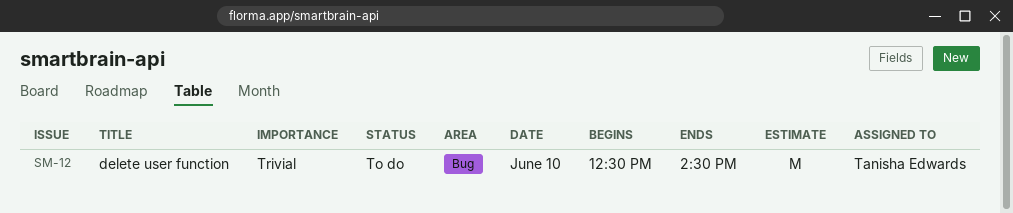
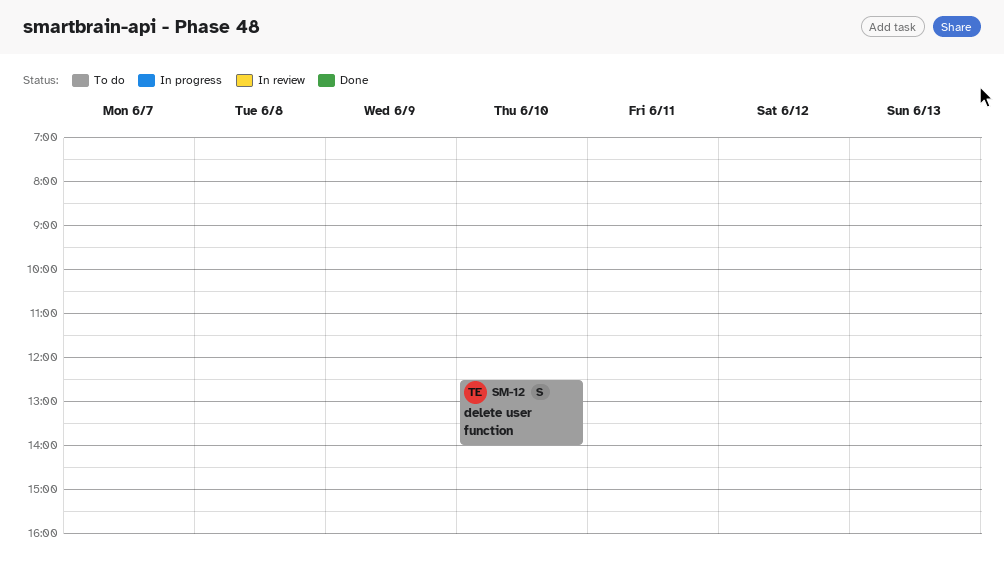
SM-12, estimate: M -> S
SM-12, ends: 14:30 -> 14:00

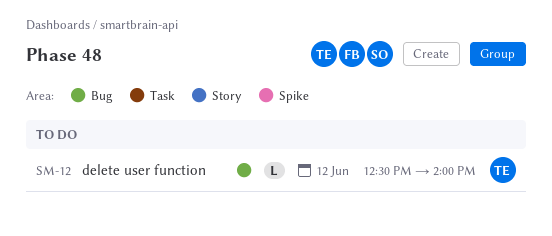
SM-12, estimate: S -> L
SM-12, day: Jun 10 -> Jun 12

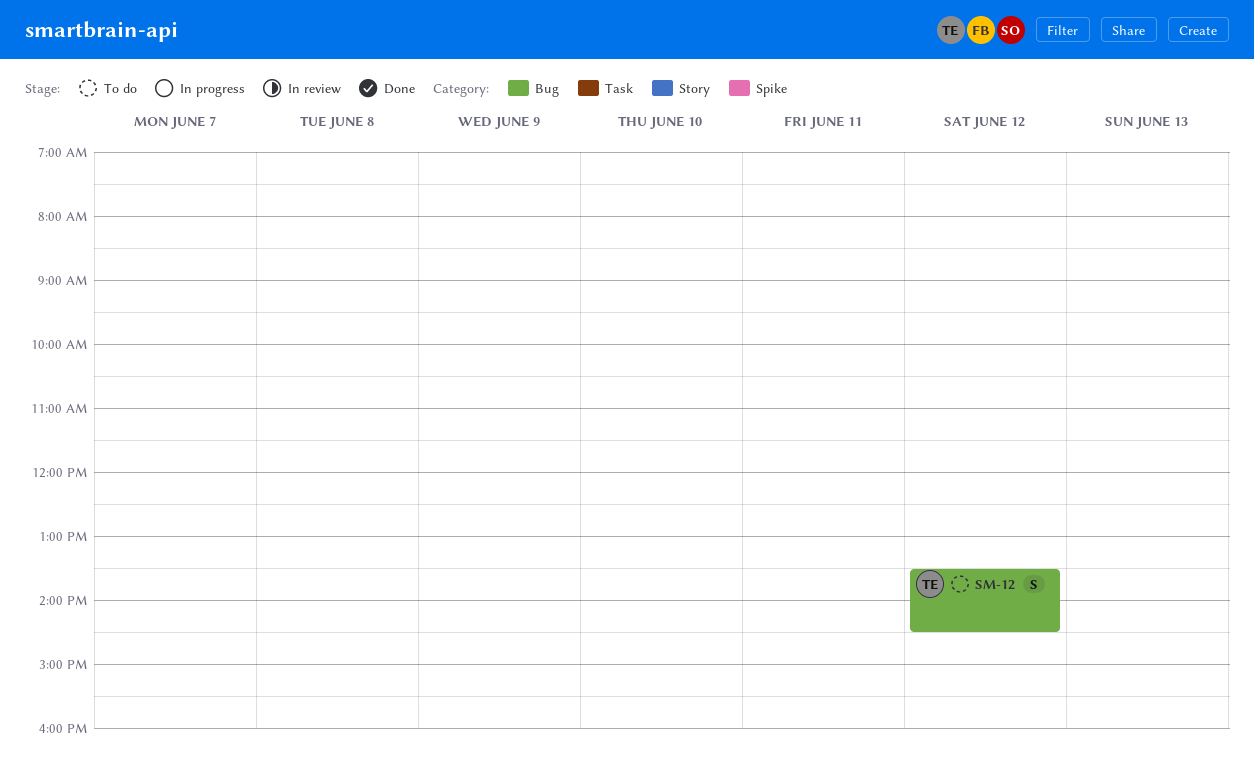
SM-12, estimate: L -> S
SM-12, begins: 12:30 -> 13:30
SM-12, ends: 14:00 -> 14:30

